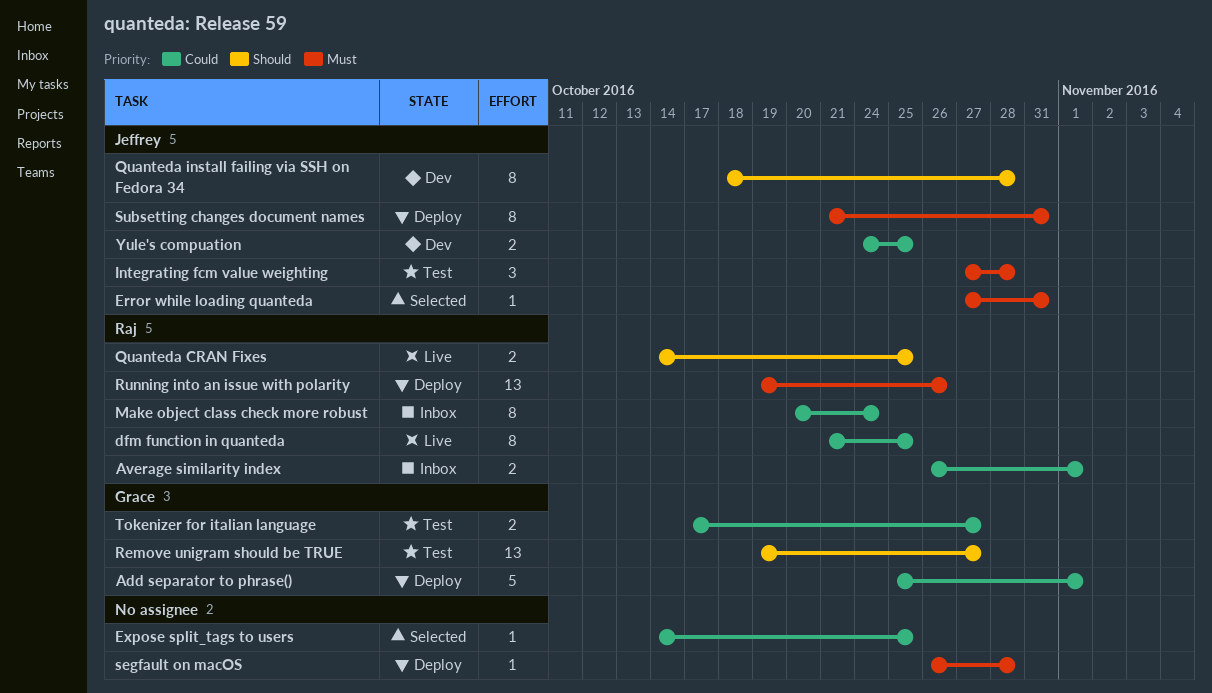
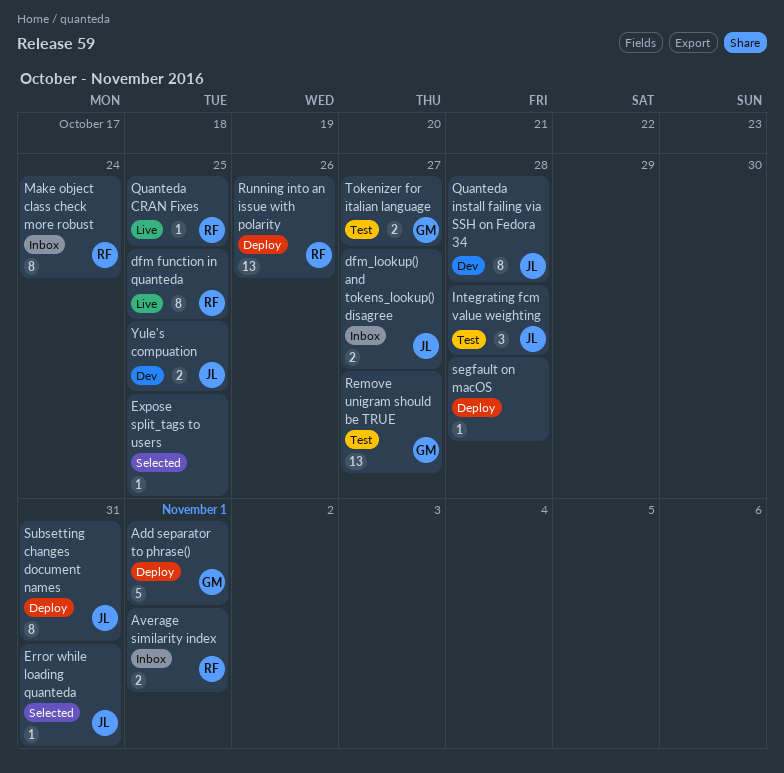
dfm_lookup() and tokens_lookup() disagree: none -> present
Quanteda CRAN Fixes, estimate: 2 -> 1

